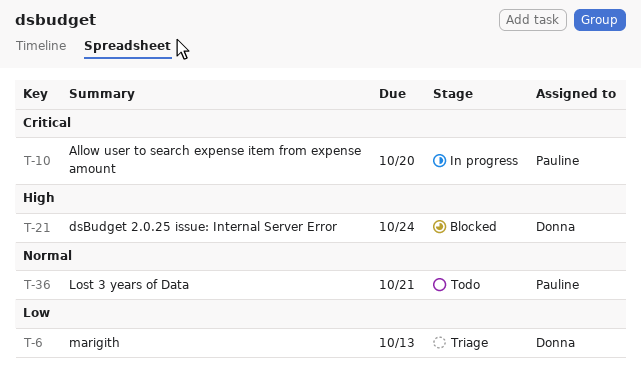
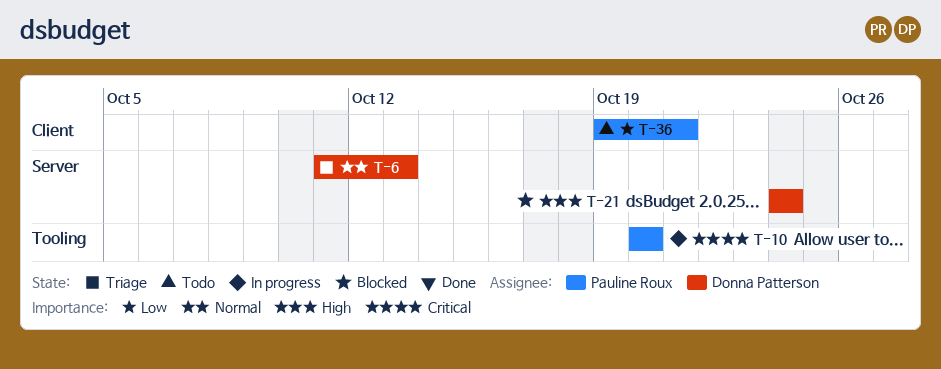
T-6, priority: Low -> Normal
T-36, priority: Normal -> Low

